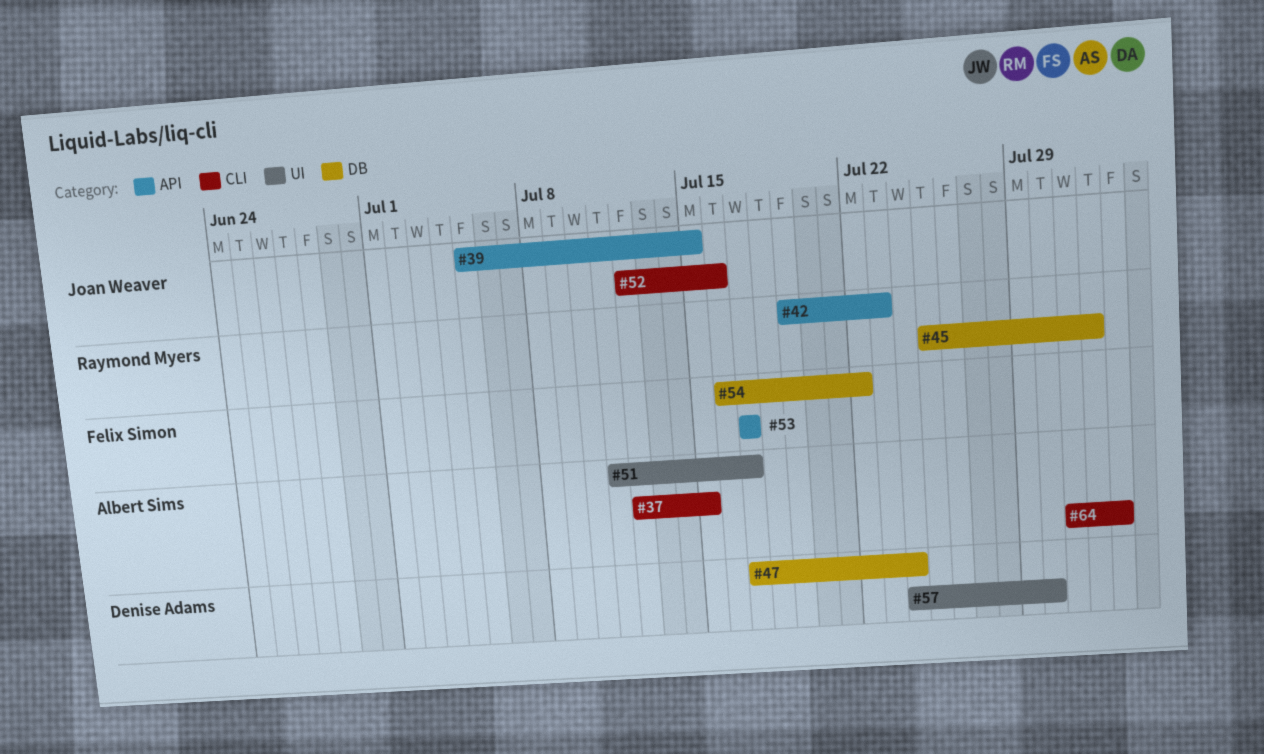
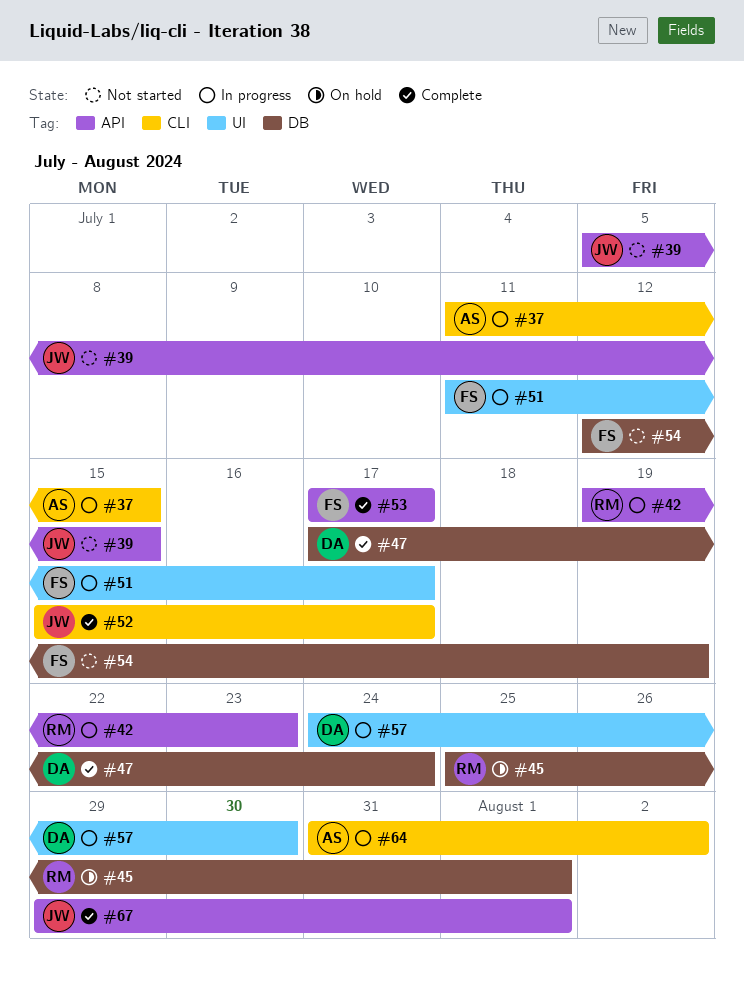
#37, start: Jul 12 -> Jul 11
#51, owner: Albert Sims -> Felix Simon
#52, start: Jul 12 -> Jul 15
#52, due: Jul 16 -> Jul 17
#54, start: Jul 16 -> Jul 12
#54, due: Jul 22 -> Jul 19
#67: none -> present

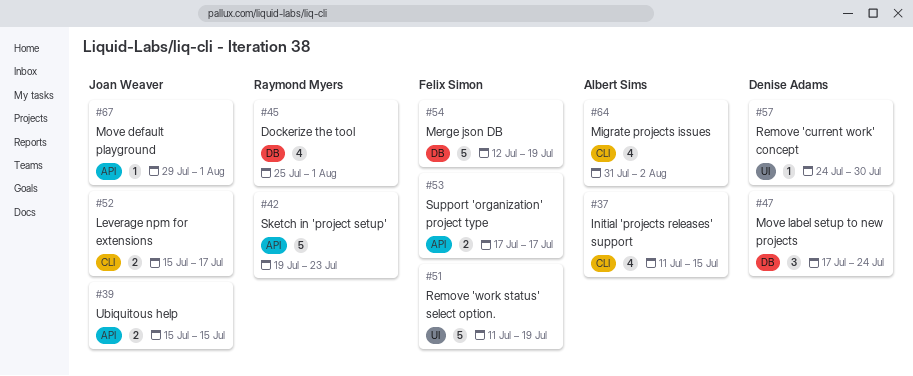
#39, start: Jul 5 -> Jul 15
#51, due: Jul 17 -> Jul 19

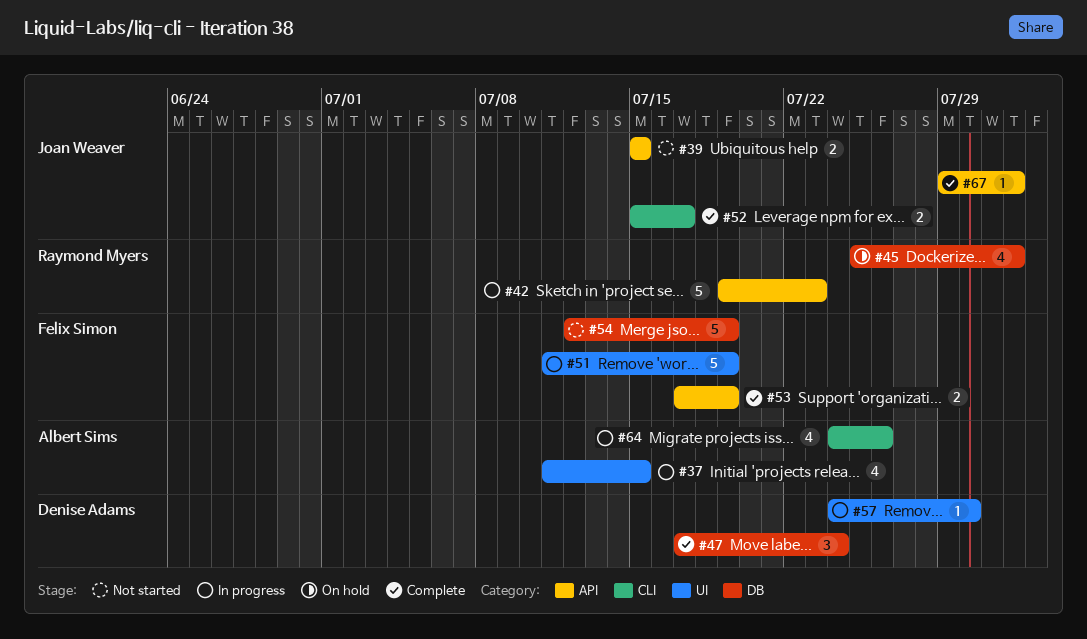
#37, label: CLI -> UI
#53, due: Jul 17 -> Jul 19
#64, start: Jul 31 -> Jul 24
#64, due: Aug 2 -> Jul 26

